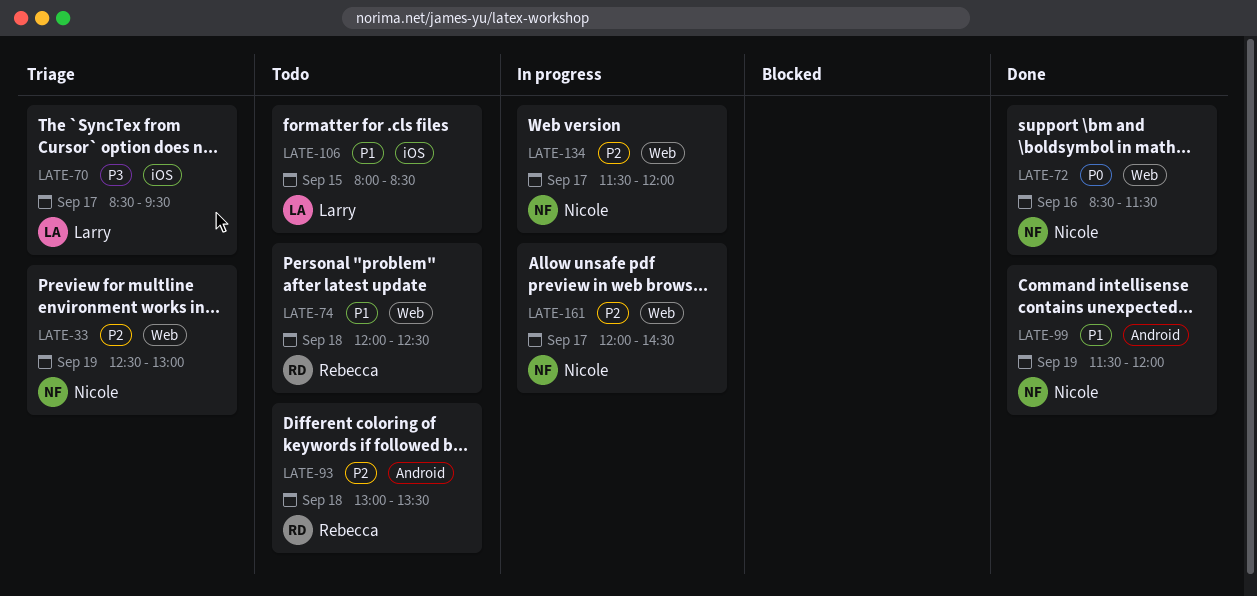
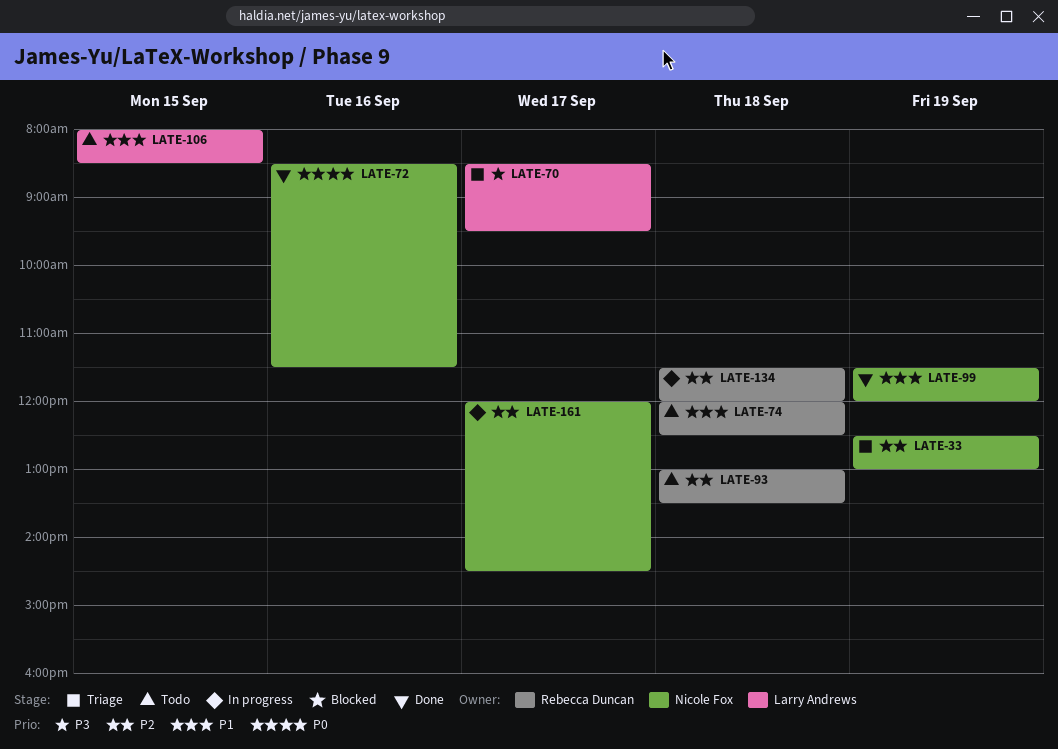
LATE-134, owner: Nicole Fox -> Rebecca Duncan
LATE-134, day: Sep 17 -> Sep 18

